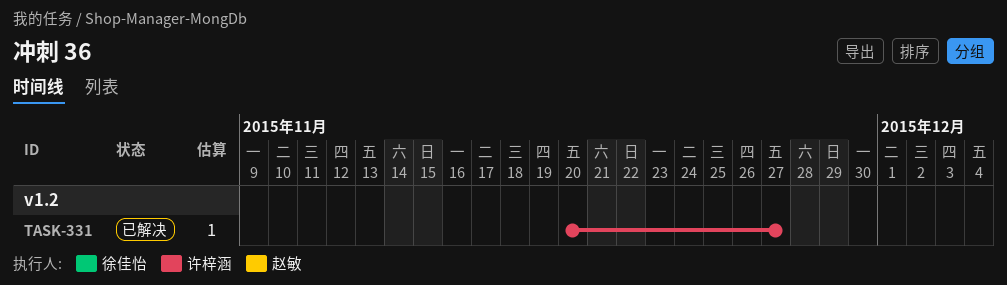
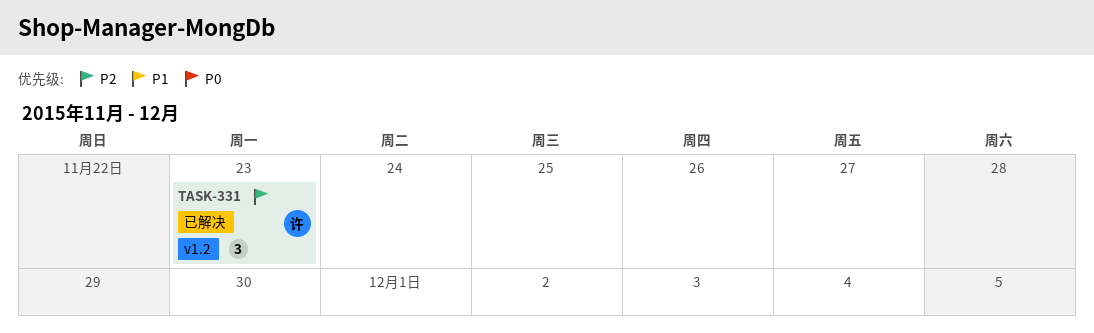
TASK-331, estimate: 1 -> 3
TASK-331, due: Nov 27 -> Nov 23

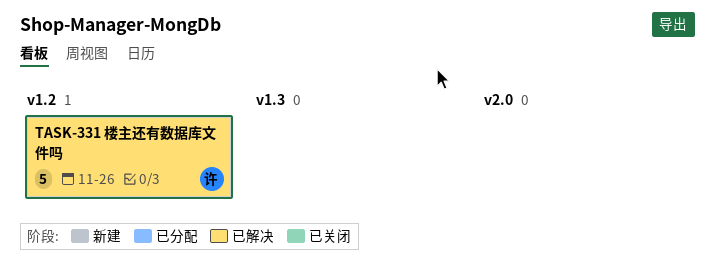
TASK-331, estimate: 3 -> 5
TASK-331, due: Nov 23 -> Nov 26

